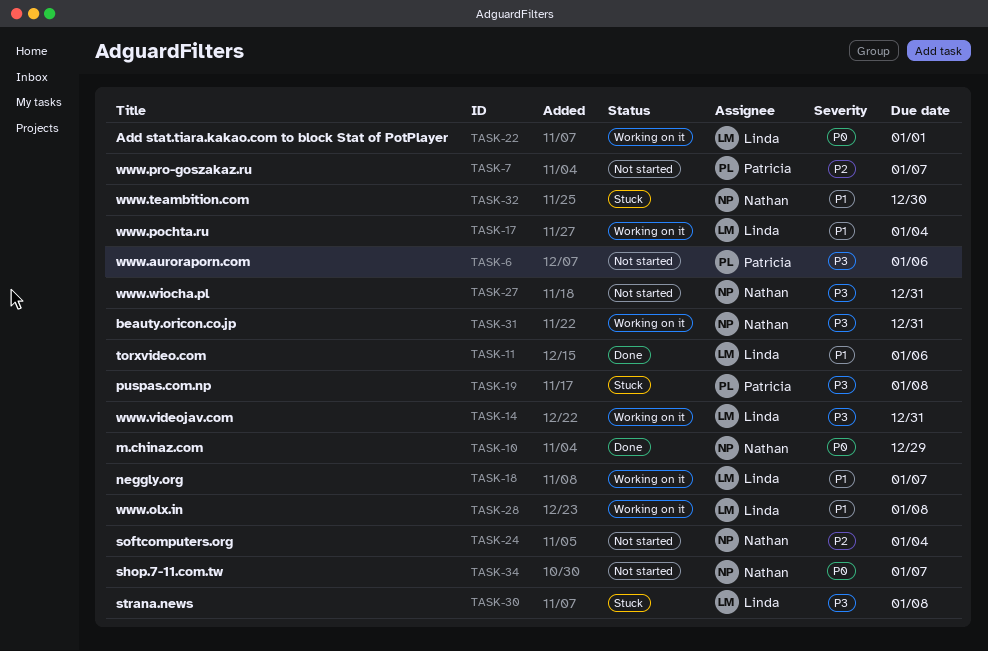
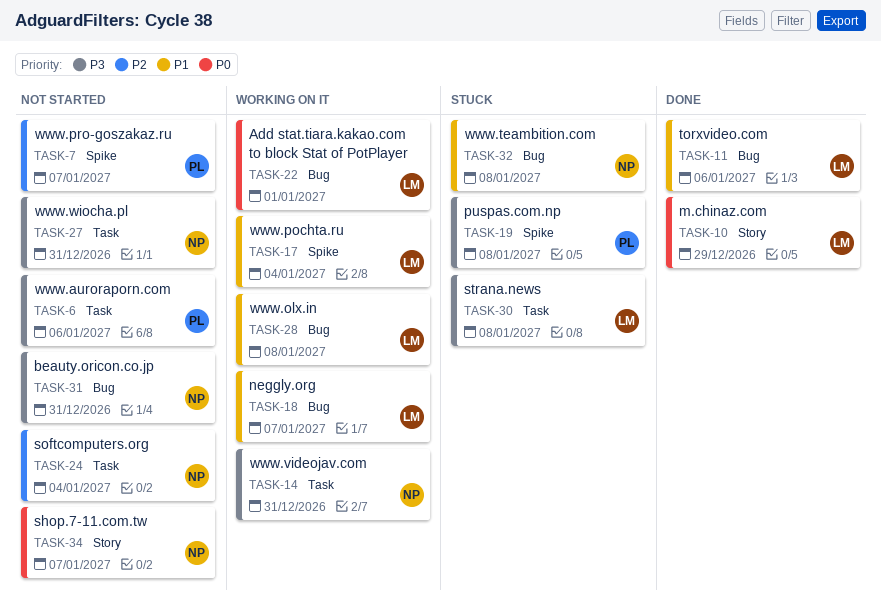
TASK-10, owner: Nathan -> Linda
TASK-14, owner: Linda -> Nathan
TASK-31, status: Working on it -> Not started
TASK-32, due: Dec 30 -> Jan 8

